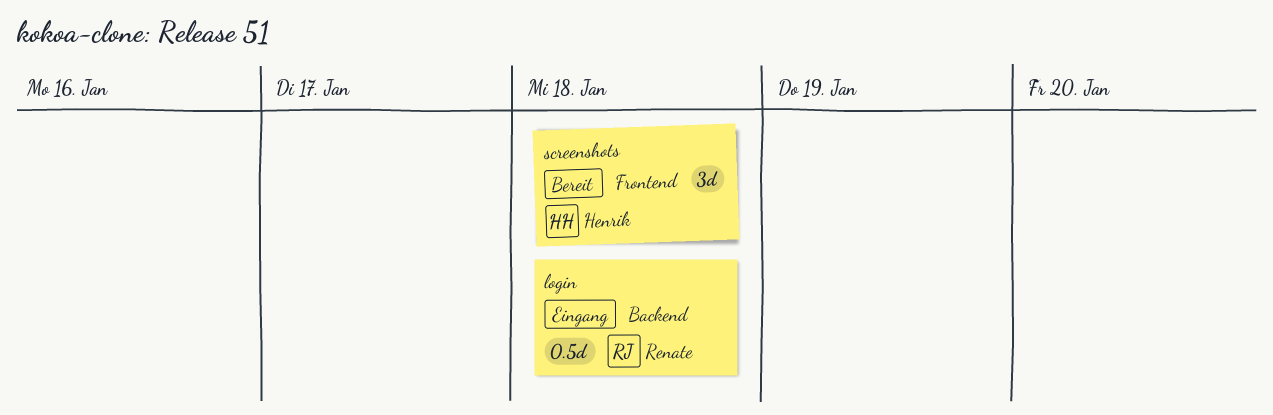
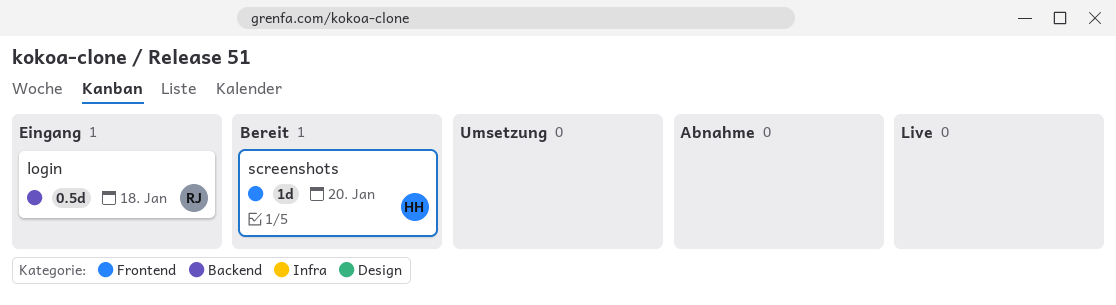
screenshots, estimate: 3d -> 1d
screenshots, due: Jan 18 -> Jan 20

